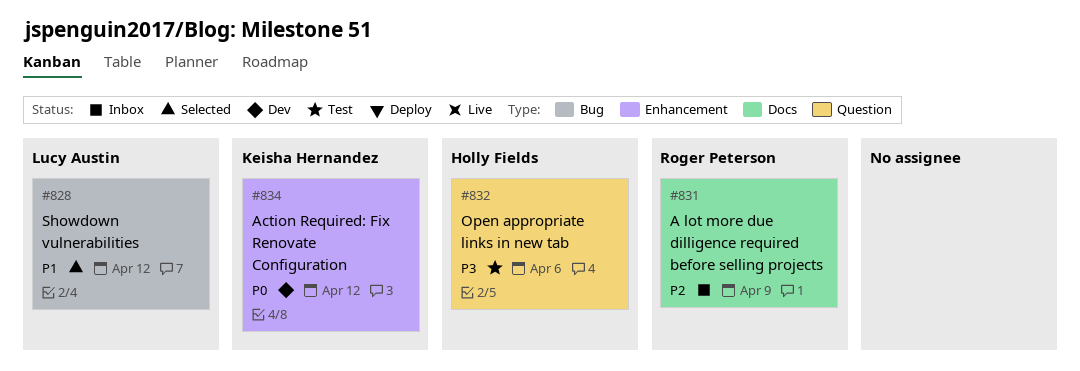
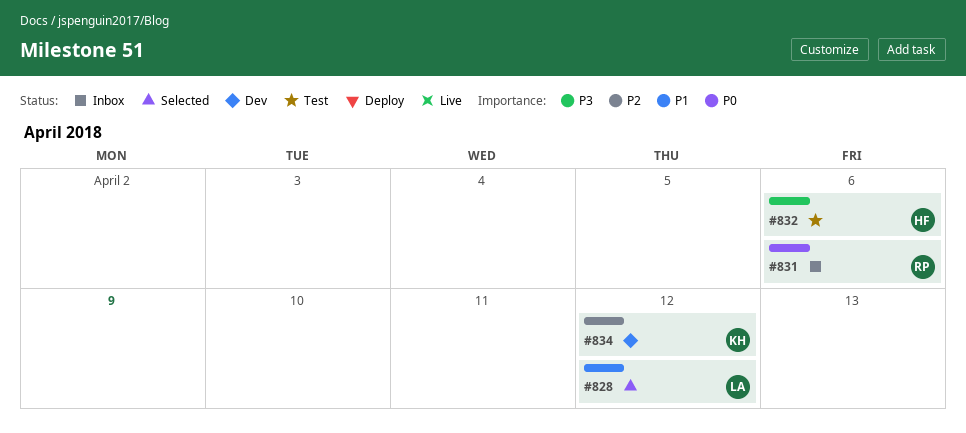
#831, priority: P2 -> P0
#831, due: Apr 9 -> Apr 6
#834, priority: P0 -> P2

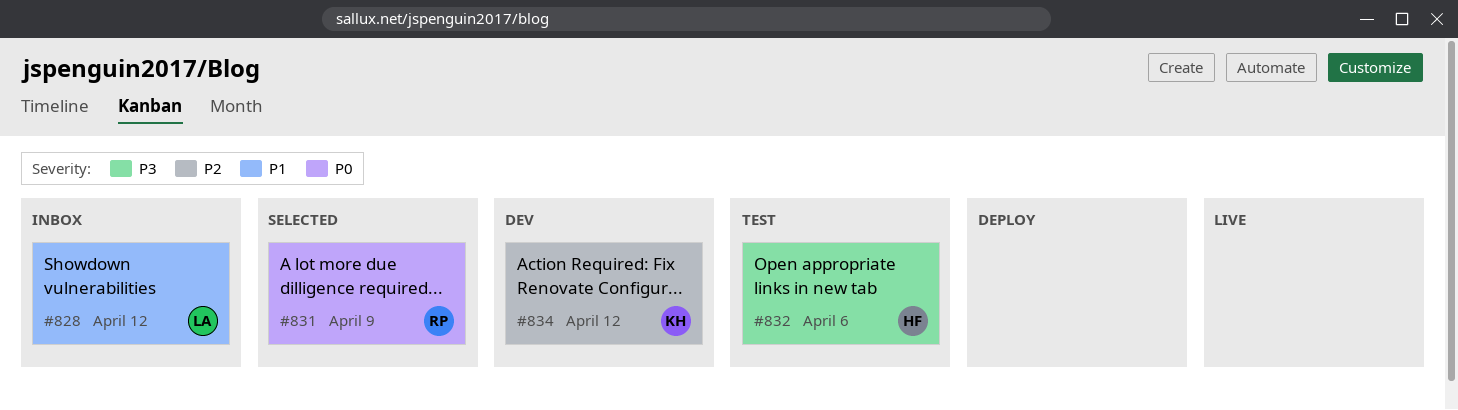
#828, status: Selected -> Inbox
#831, status: Inbox -> Selected
#831, due: Apr 6 -> Apr 9

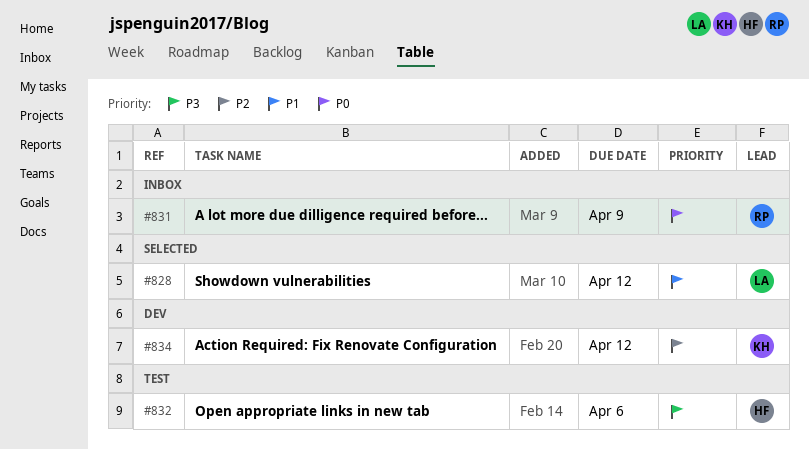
#828, status: Inbox -> Selected
#831, status: Selected -> Inbox

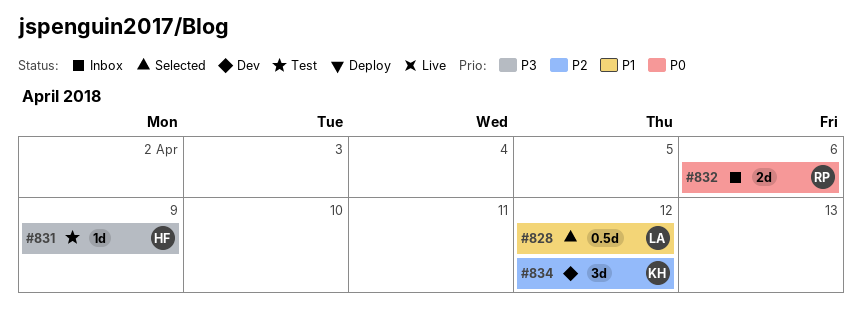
#831, status: Inbox -> Test
#831, owner: RP -> HF
#831, priority: P0 -> P3
#832, status: Test -> Inbox
#832, owner: HF -> RP
#832, priority: P3 -> P0

